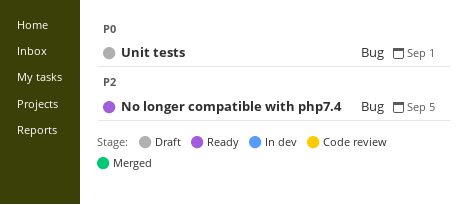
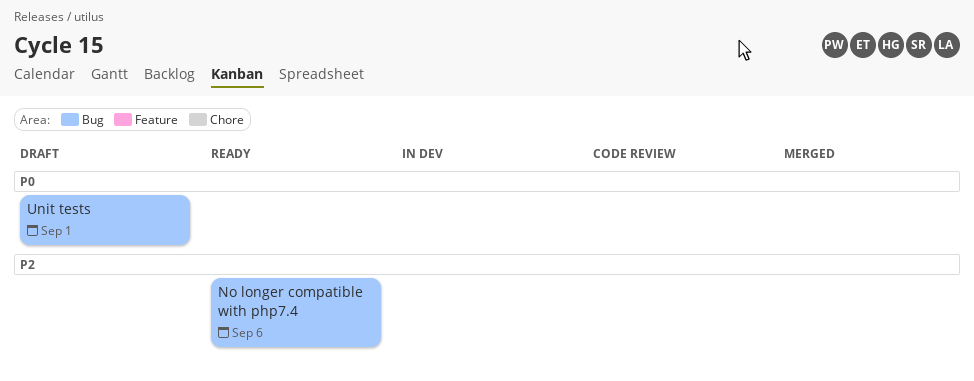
No longer compatible with php7.4, due: Sep 5 -> Sep 6

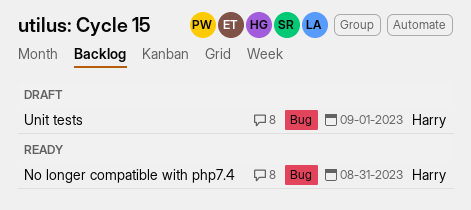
No longer compatible with php7.4, due: Sep 6 -> Aug 31

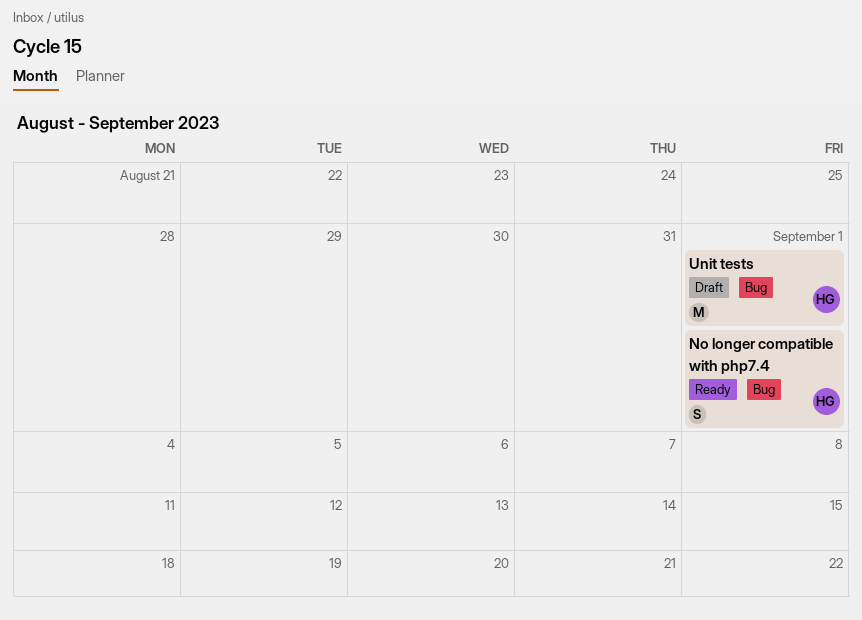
No longer compatible with php7.4, due: Aug 31 -> Sep 1

